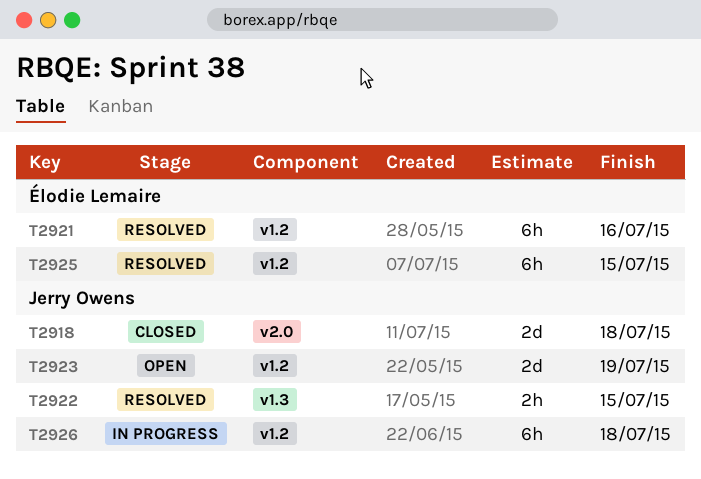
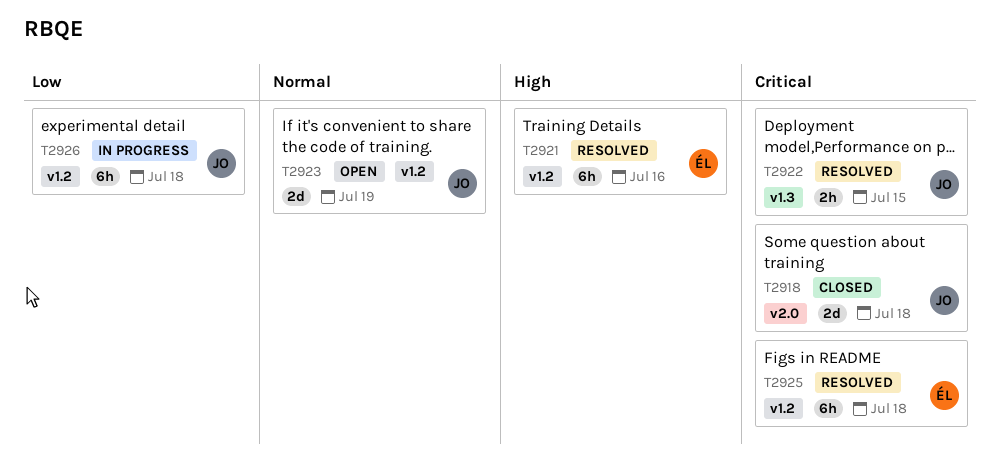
T2925, due: Jul 15 -> Jul 18

